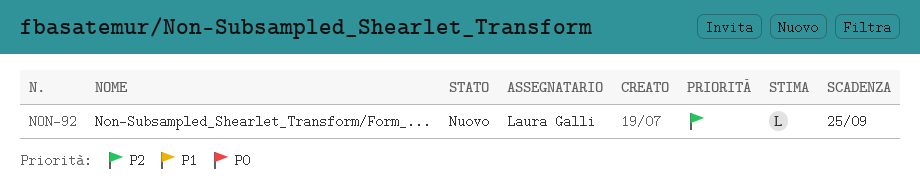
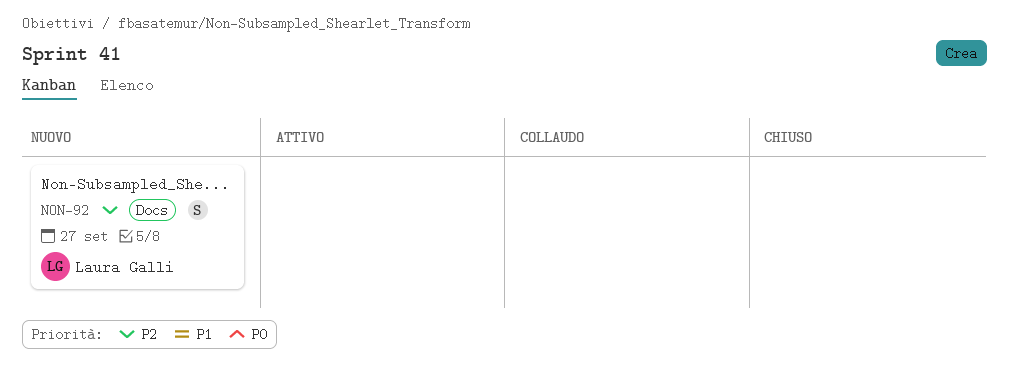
NON-92, estimate: L -> S
NON-92, due: Sep 25 -> Sep 27

